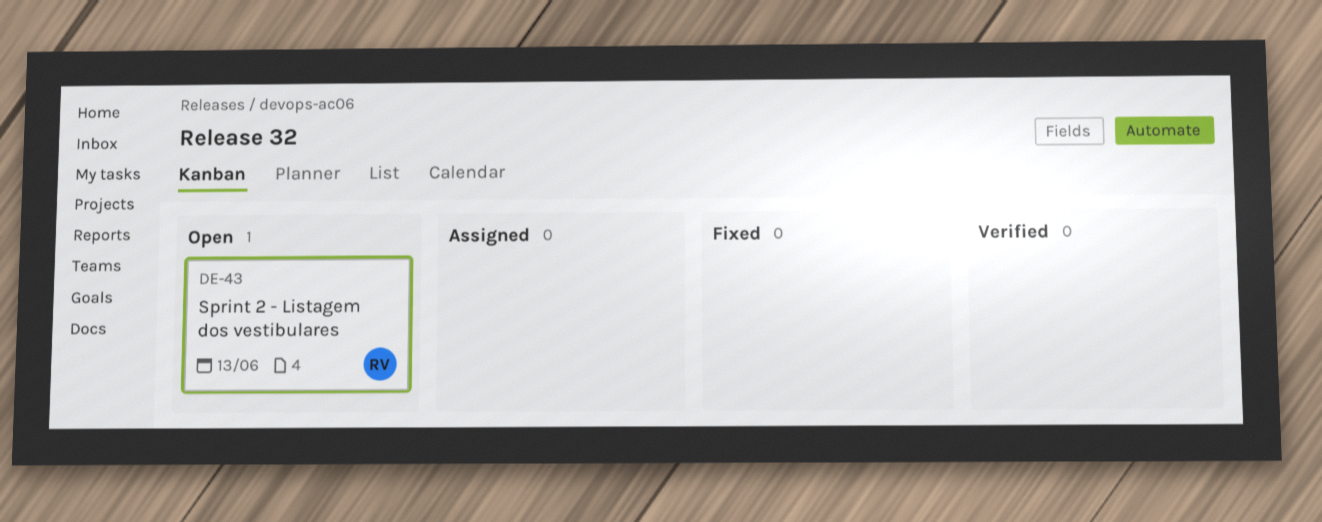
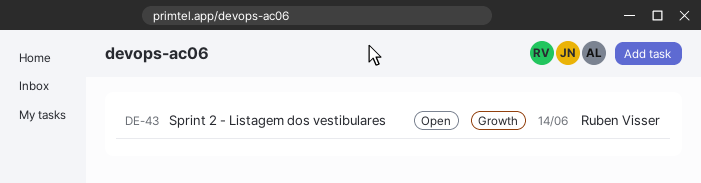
DE-43, due: Jun 13 -> Jun 14

